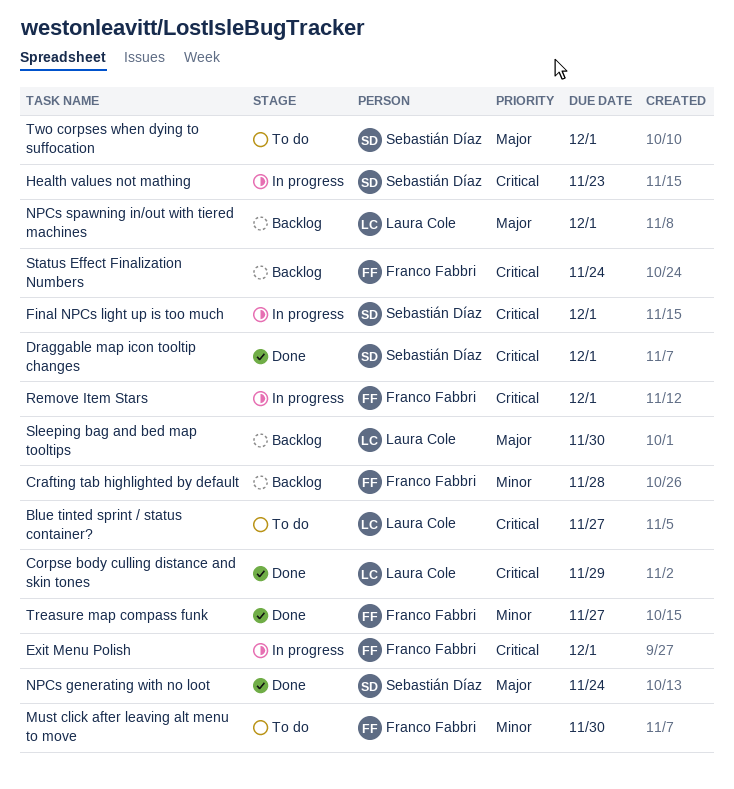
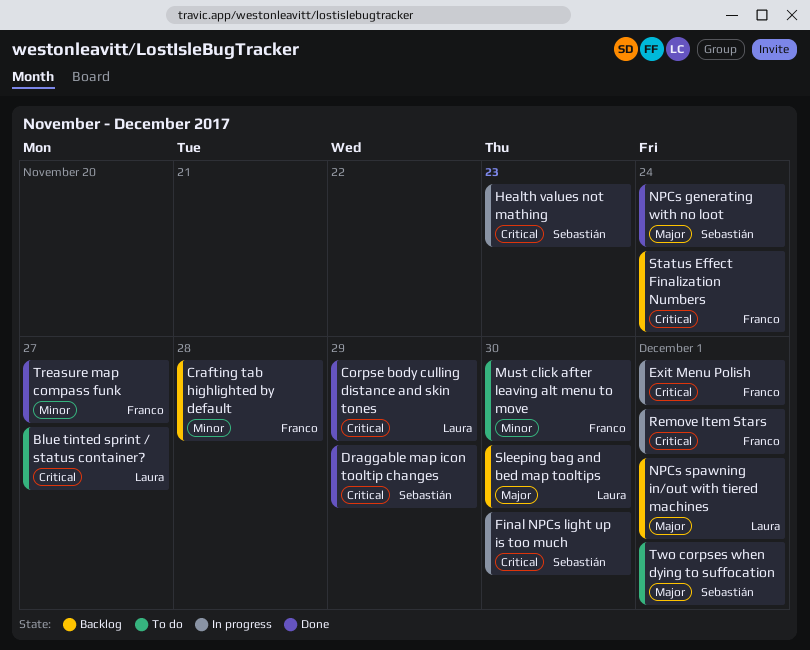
Draggable map icon tooltip changes, due: Dec 1 -> Nov 29
Final NPCs light up is too much, due: Dec 1 -> Nov 30

